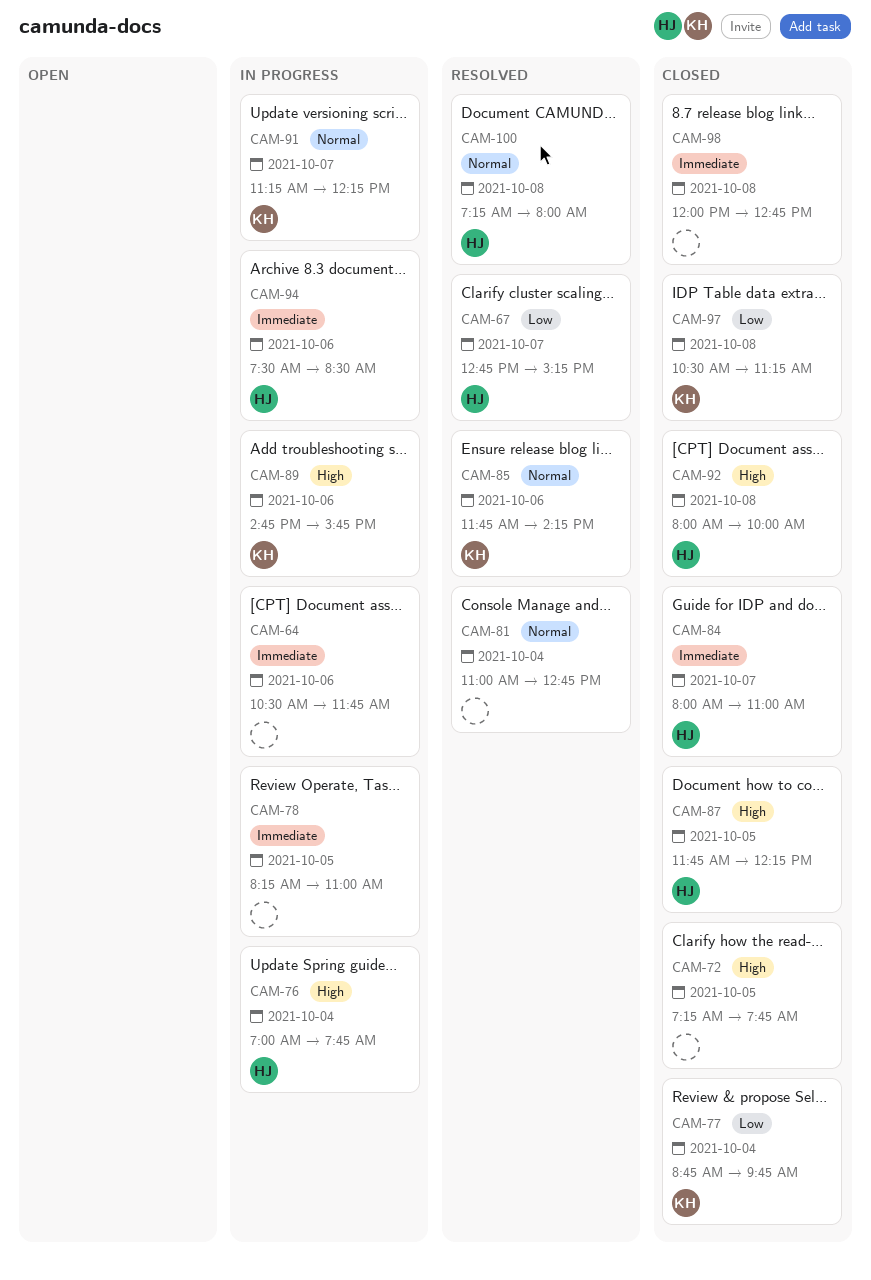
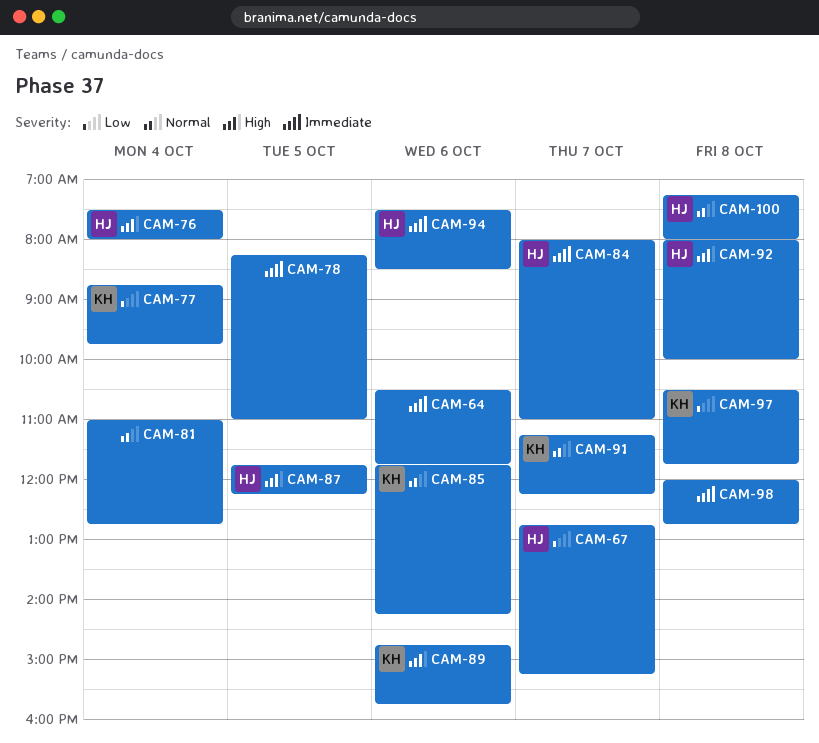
CAM-72: present -> none
CAM-76, begins: 07:00 -> 07:30
CAM-76, ends: 07:45 -> 08:00
CAM-97, ends: 11:15 -> 11:45

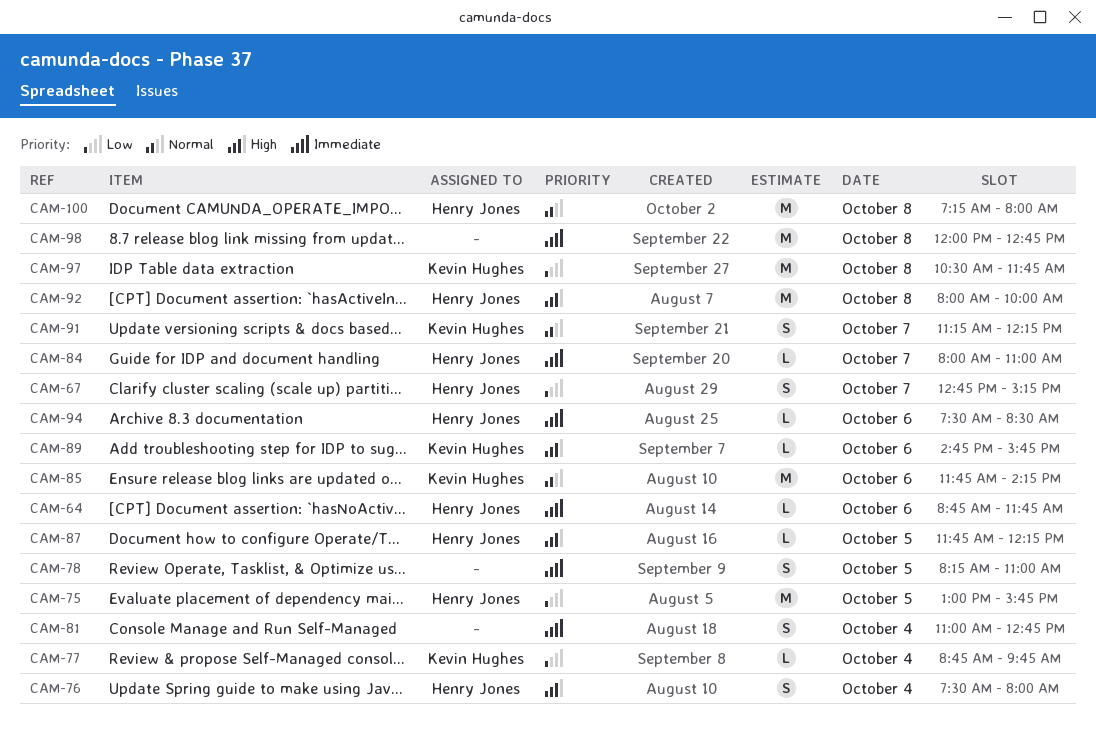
CAM-64, owner: none -> Henry Jones
CAM-64, begins: 10:30 -> 08:45
CAM-75: none -> present
CAM-81, priority: Normal -> Immediate

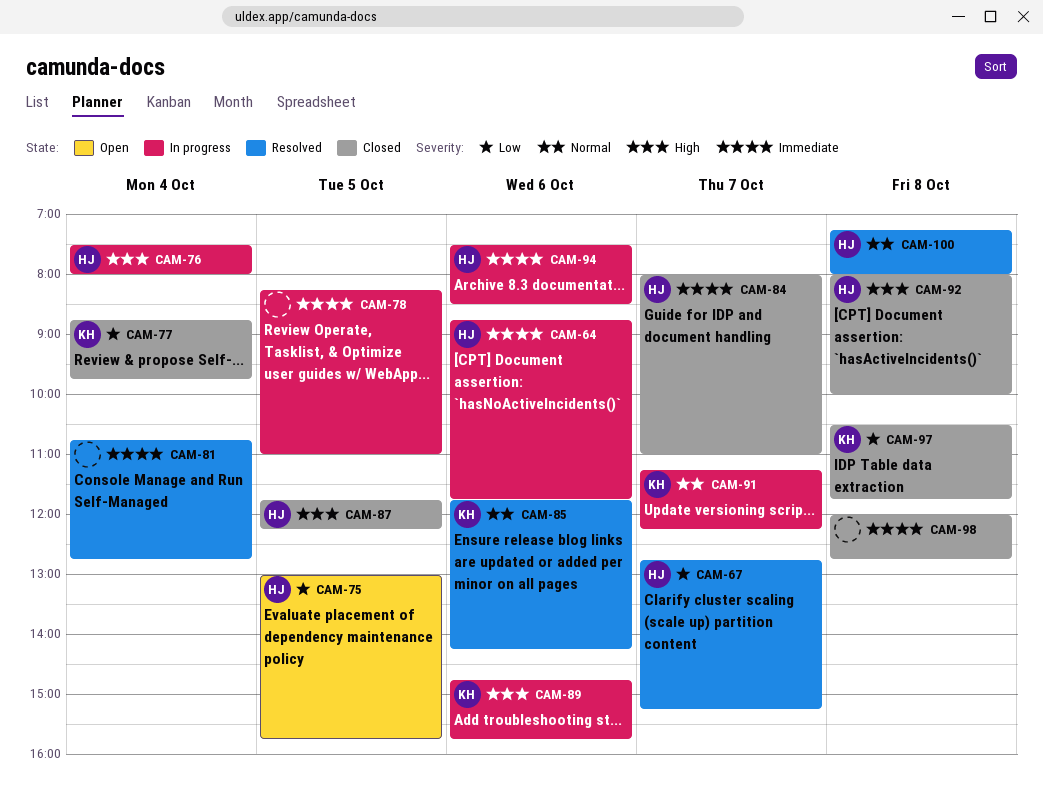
CAM-81, begins: 11:00 -> 10:45

